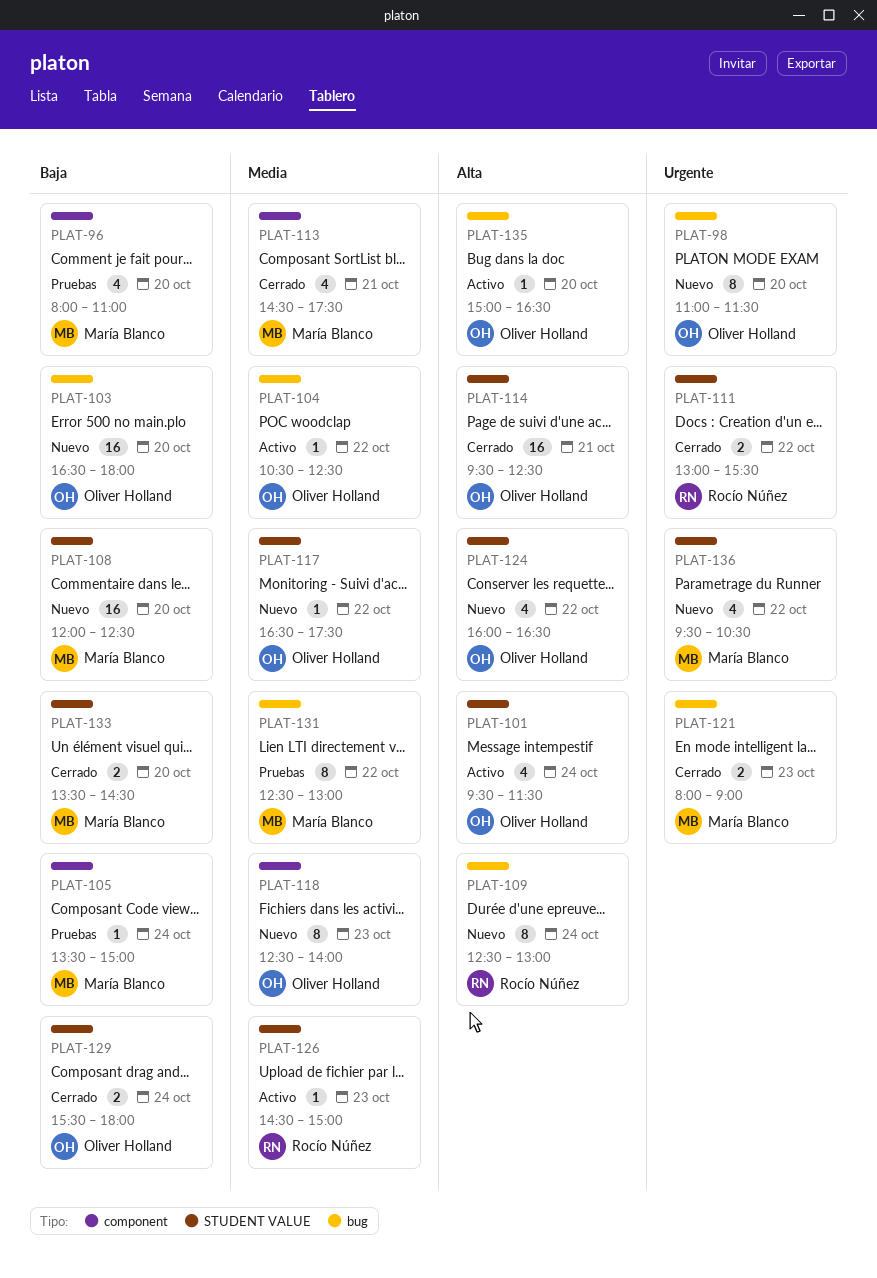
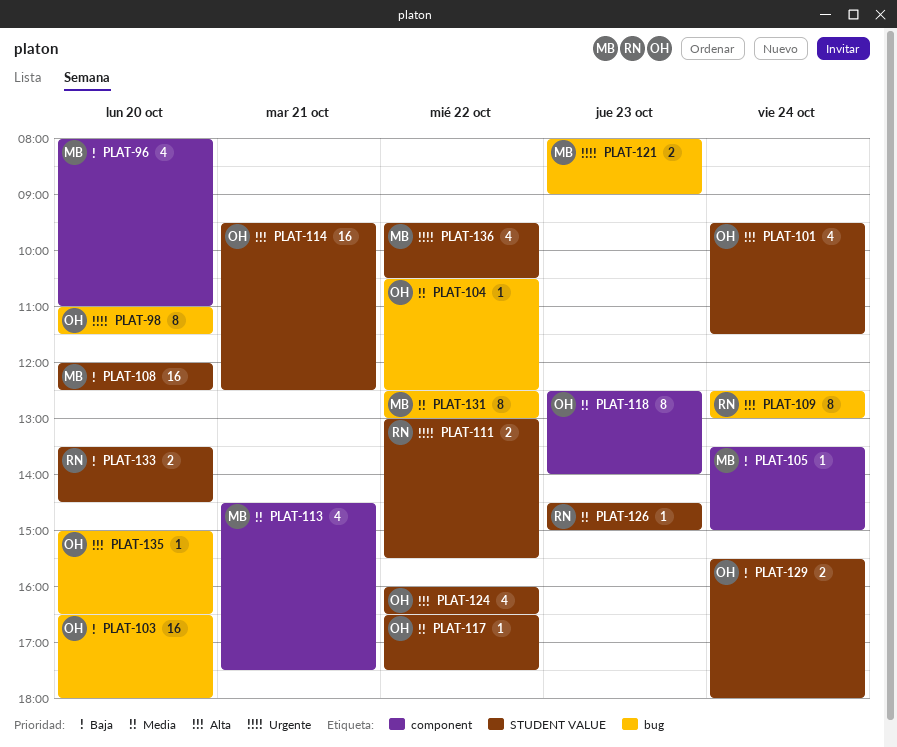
PLAT-133, owner: María Blanco -> Rocío Núñez

